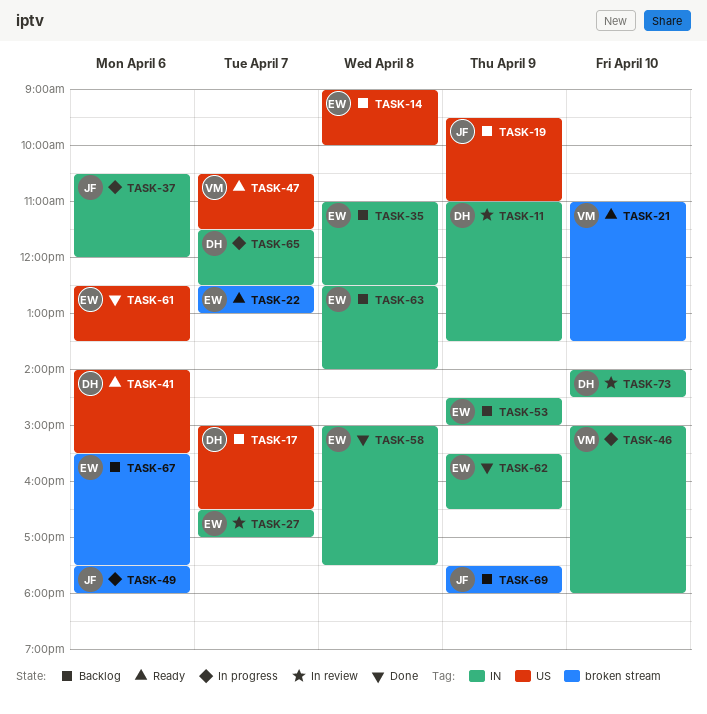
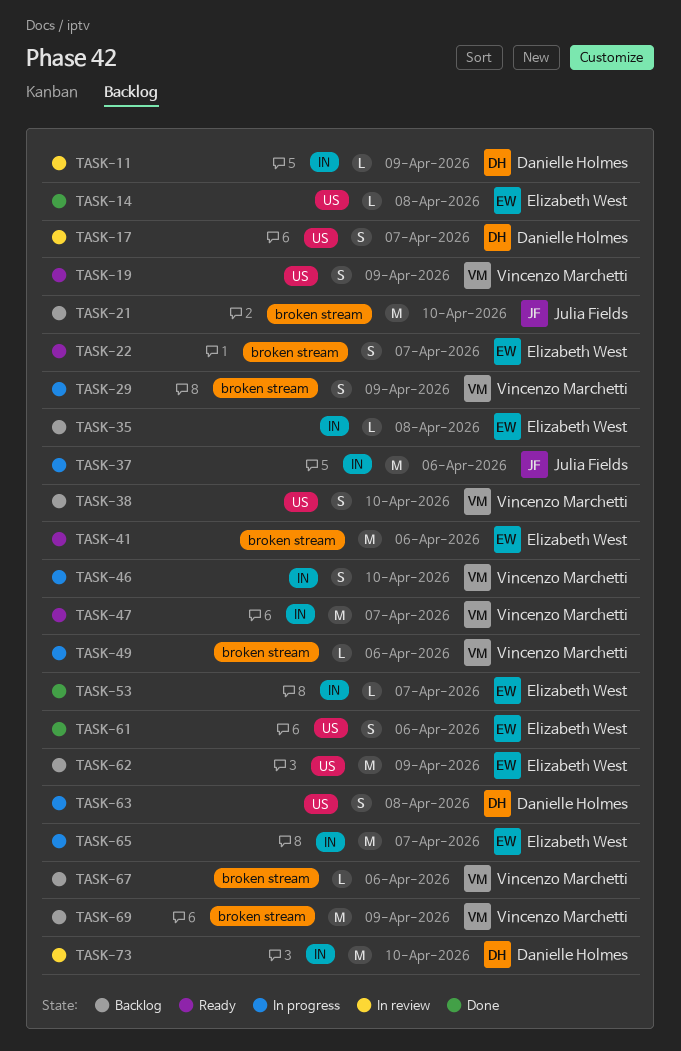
TASK-14, status: Backlog -> Done
TASK-17, status: Backlog -> In review
TASK-19, status: Backlog -> Ready
TASK-19, owner: Julia Fields -> Vincenzo Marchetti
TASK-21, status: Ready -> Backlog
TASK-21, owner: Vincenzo Marchetti -> Julia Fields
TASK-27: present -> none
TASK-29: none -> present
TASK-38: none -> present
TASK-41, owner: Danielle Holmes -> Elizabeth West
TASK-41, label: US -> broken stream
TASK-47, label: US -> IN
TASK-49, owner: Julia Fields -> Vincenzo Marchetti
TASK-53, status: Backlog -> Done
TASK-53, day: Apr 9 -> Apr 7
TASK-58: present -> none
TASK-62, status: Done -> Backlog
TASK-62, label: IN -> US
TASK-63, status: Backlog -> In progress
TASK-63, owner: Elizabeth West -> Danielle Holmes
TASK-63, label: IN -> US
TASK-65, owner: Danielle Holmes -> Elizabeth West
TASK-67, owner: Elizabeth West -> Vincenzo Marchetti
TASK-69, owner: Julia Fields -> Vincenzo Marchetti

